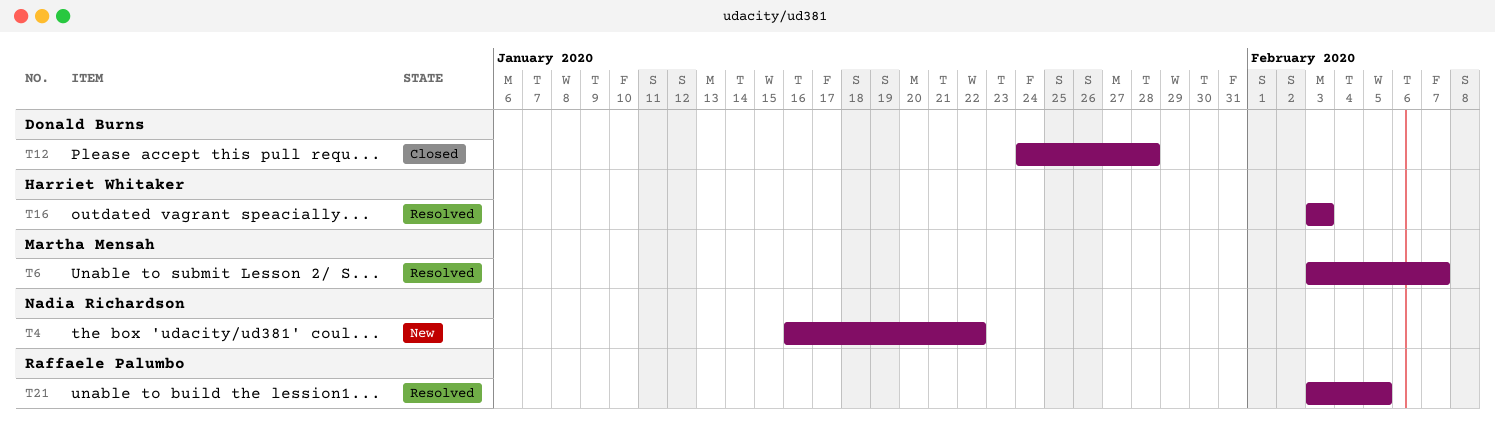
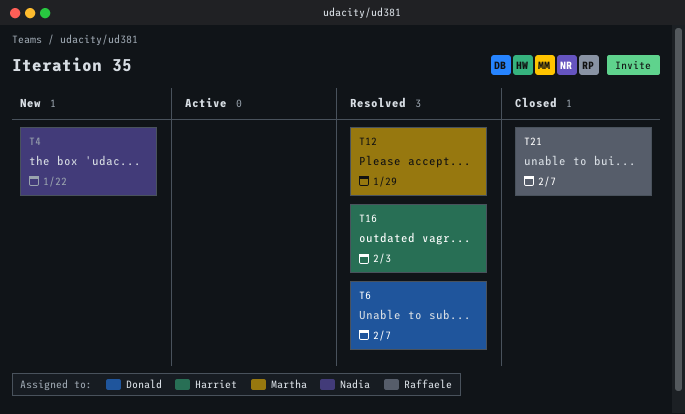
T6, owner: Martha Mensah -> Donald Burns
T12, status: Closed -> Resolved
T12, owner: Donald Burns -> Martha Mensah
T12, due: Jan 28 -> Jan 29
T21, status: Resolved -> Closed
T21, due: Feb 5 -> Feb 7

